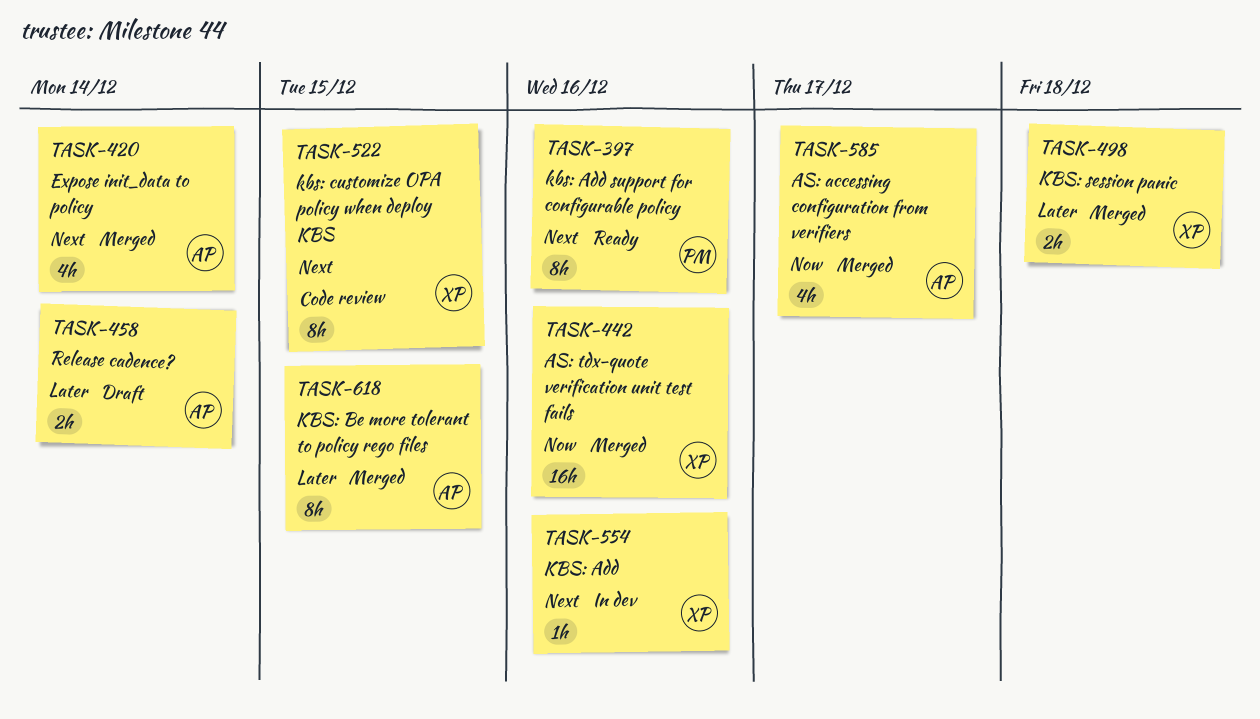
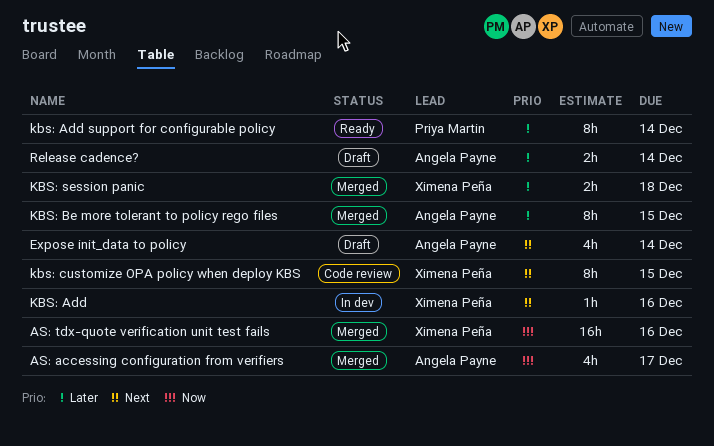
Expose init_data to policy, status: Merged -> Draft
kbs: Add support for configurable policy, priority: Next -> Later
kbs: Add support for configurable policy, due: Dec 16 -> Dec 14

